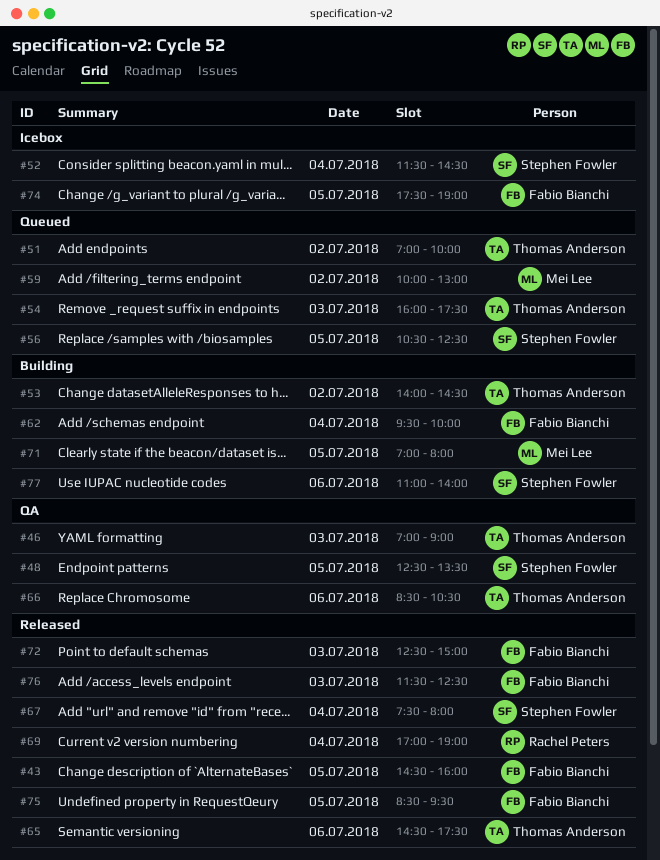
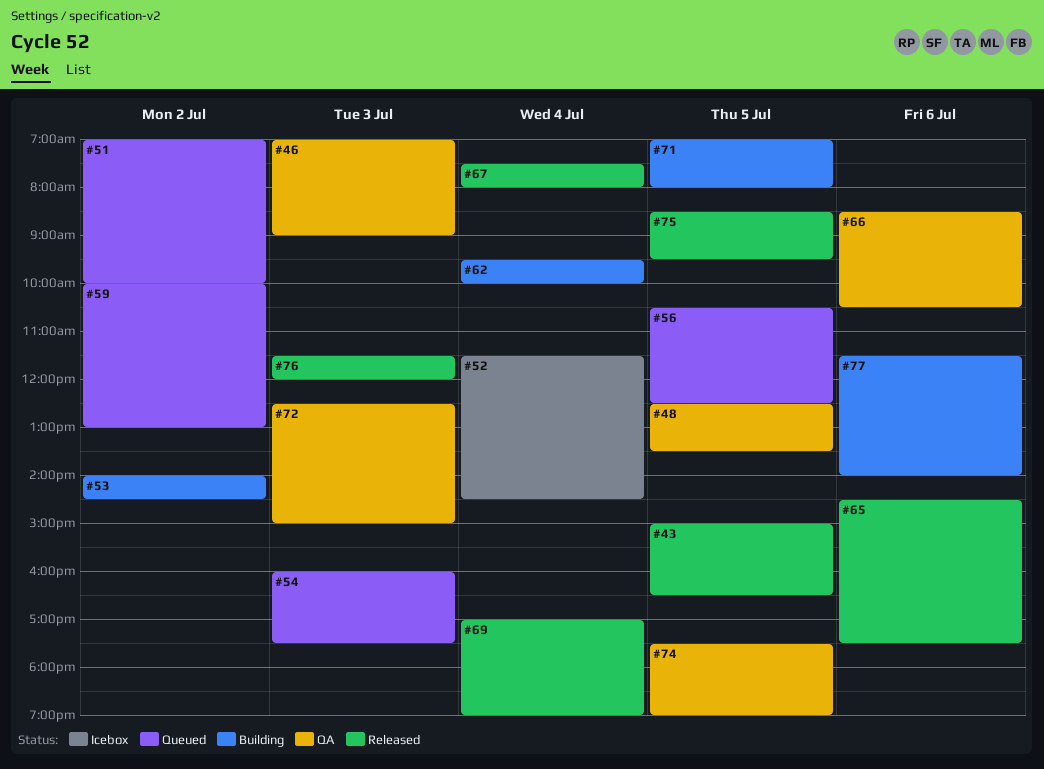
#43, begins: 14:30 -> 15:00
#43, ends: 16:00 -> 16:30
#72, status: Released -> QA
#74, status: Icebox -> QA
#76, ends: 12:30 -> 12:00
#77, begins: 11:00 -> 11:30

